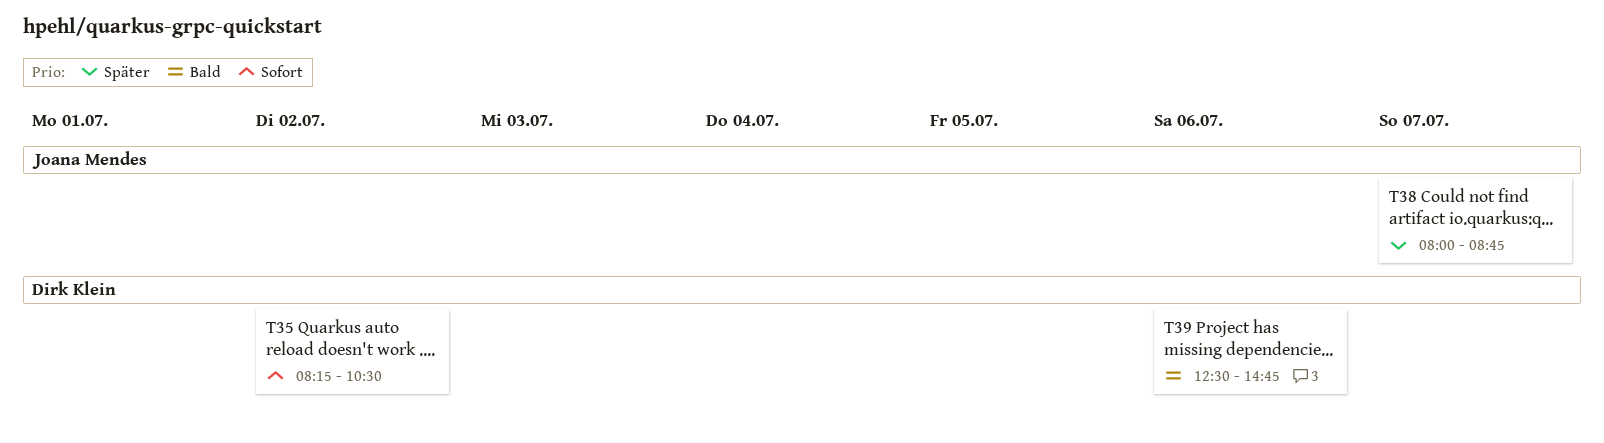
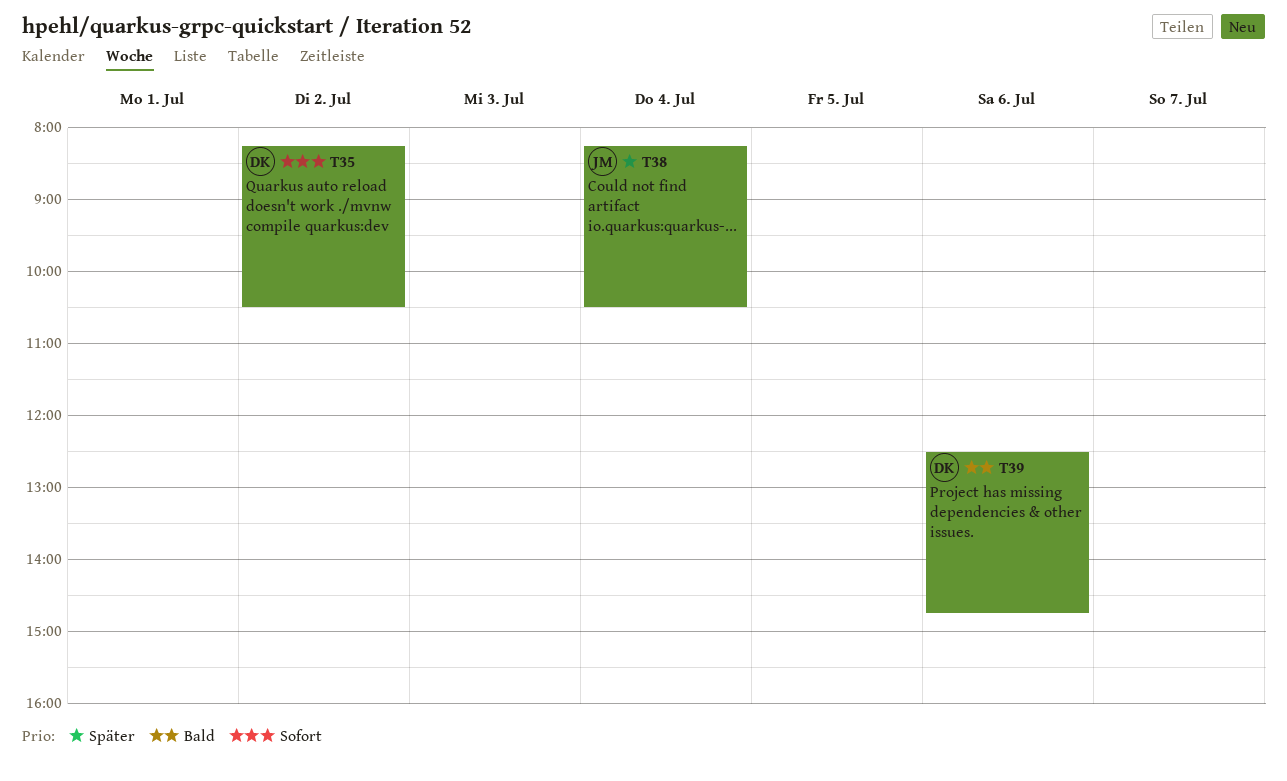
T38, day: Jul 7 -> Jul 4
T38, begins: 08:00 -> 08:15
T38, ends: 08:45 -> 10:30

